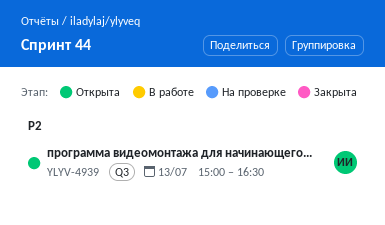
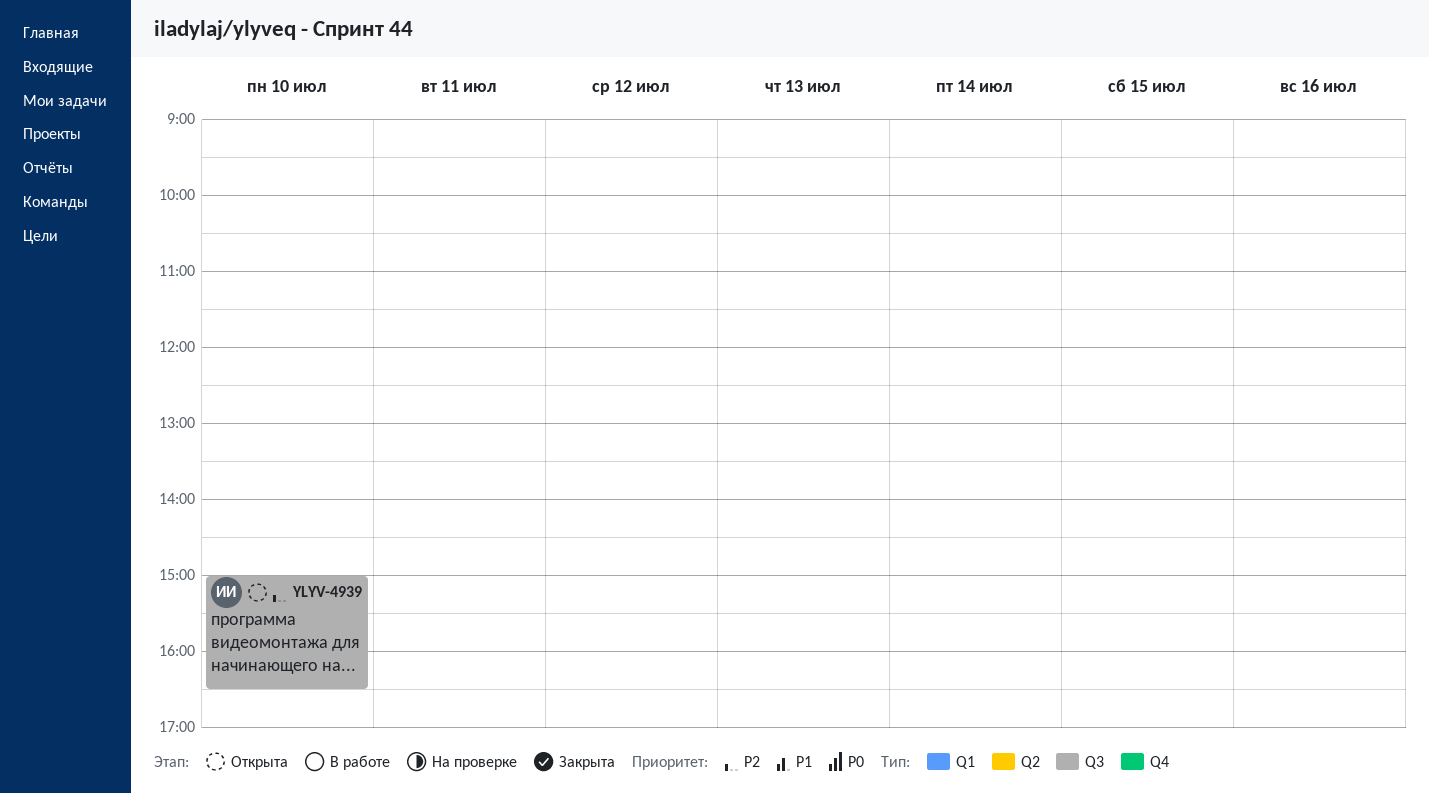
YLYV-4939, day: Jul 13 -> Jul 10

